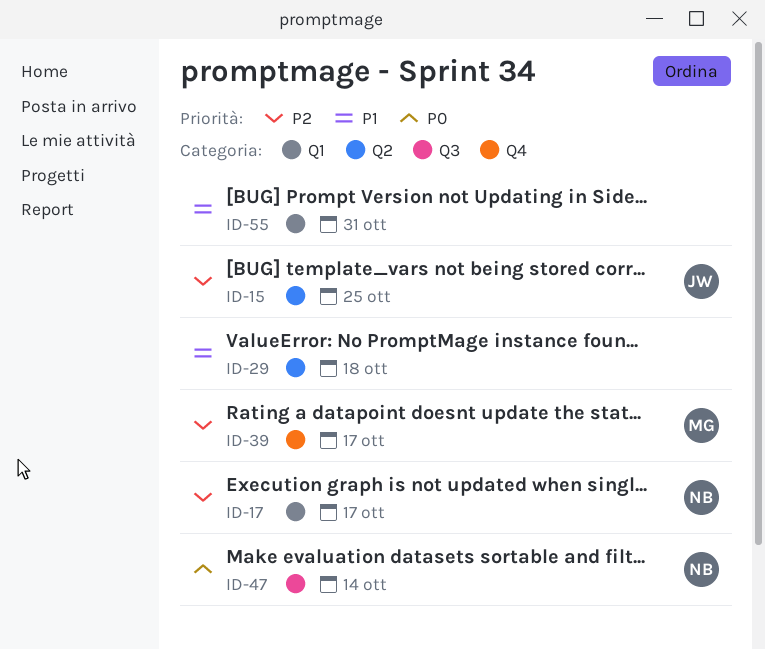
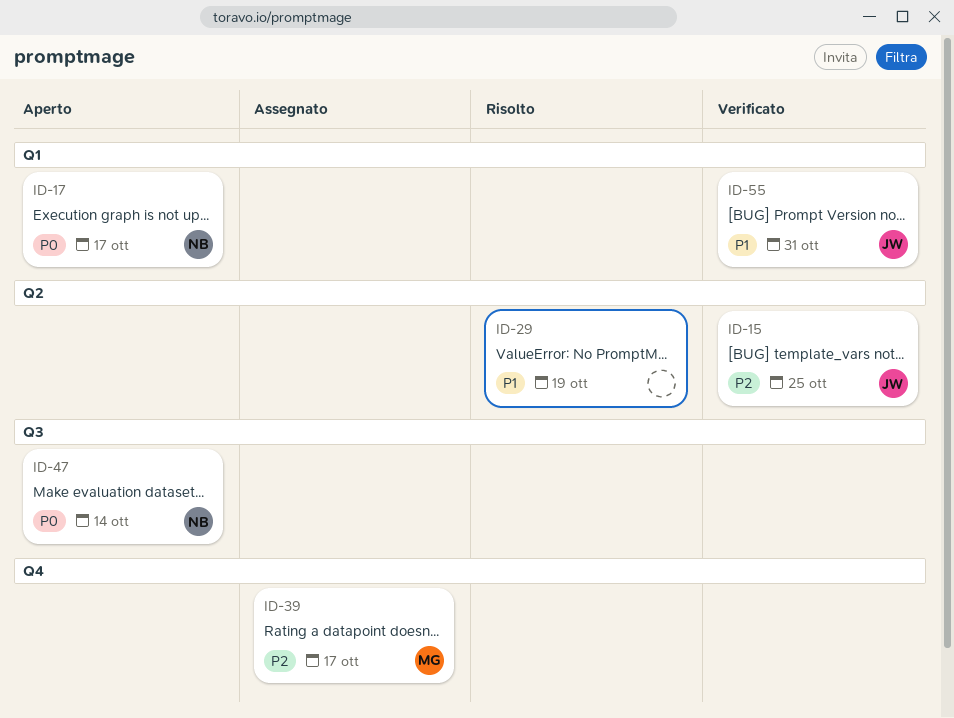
ID-17, priority: P2 -> P0
ID-29, due: Oct 18 -> Oct 19
ID-55, owner: none -> JW

